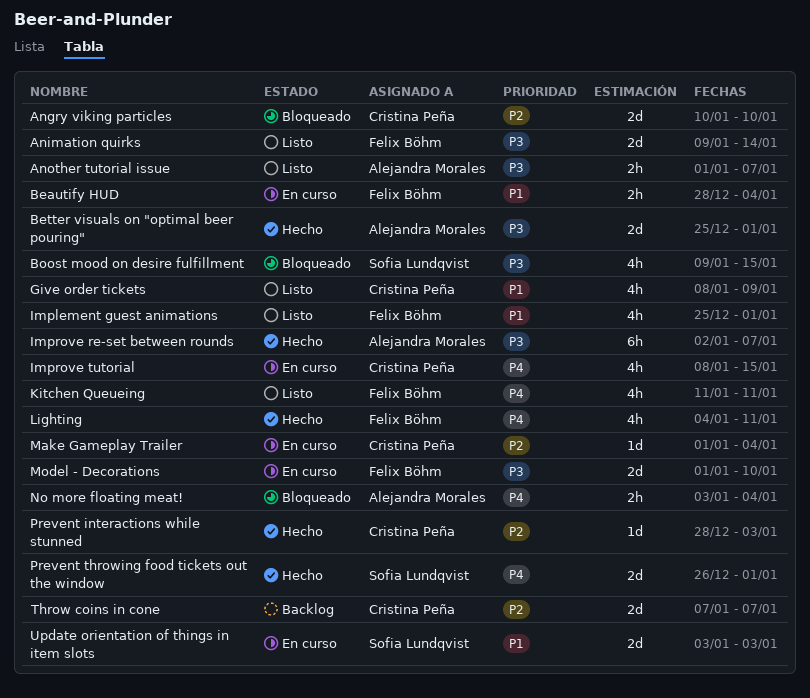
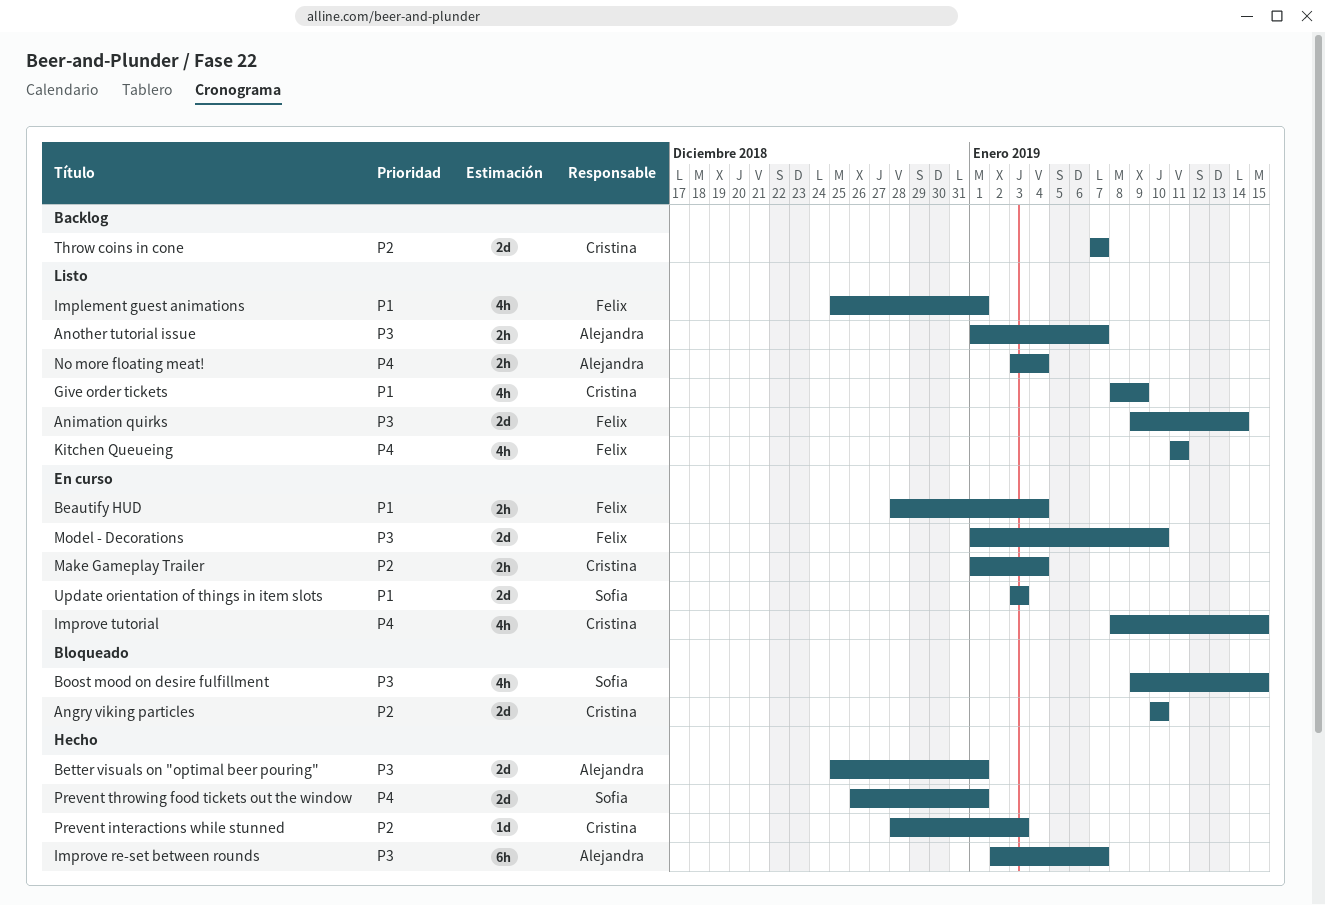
Lighting: present -> none
Make Gameplay Trailer, estimate: 1d -> 2h
No more floating meat!, status: Bloqueado -> Listo

